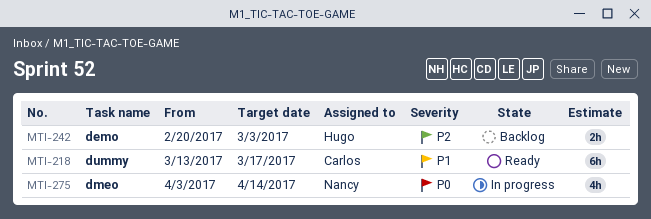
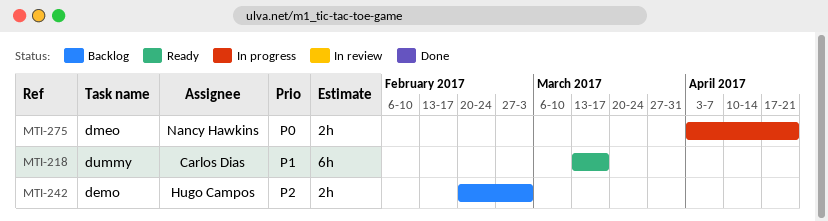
MTI-275, estimate: 4h -> 2h
MTI-275, due: Apr 14 -> Apr 21

